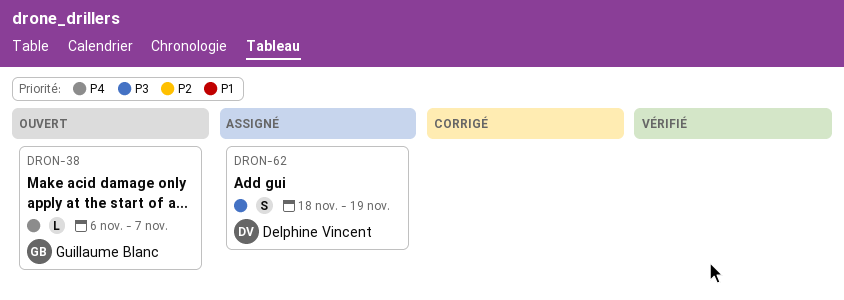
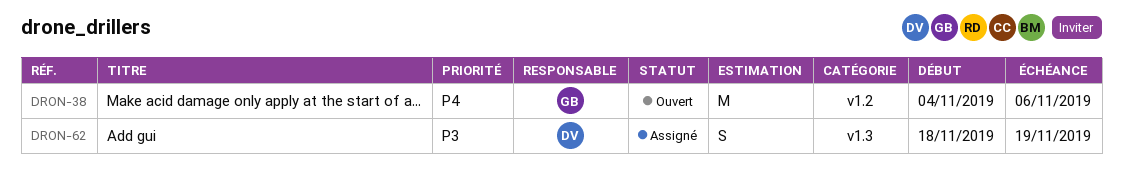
DRON-38, estimate: L -> M
DRON-38, start: Nov 6 -> Nov 4
DRON-38, due: Nov 7 -> Nov 6

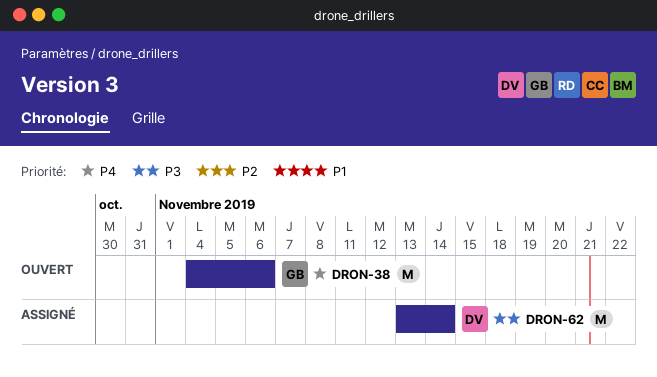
DRON-62, estimate: S -> M
DRON-62, start: Nov 18 -> Nov 13
DRON-62, due: Nov 19 -> Nov 14

